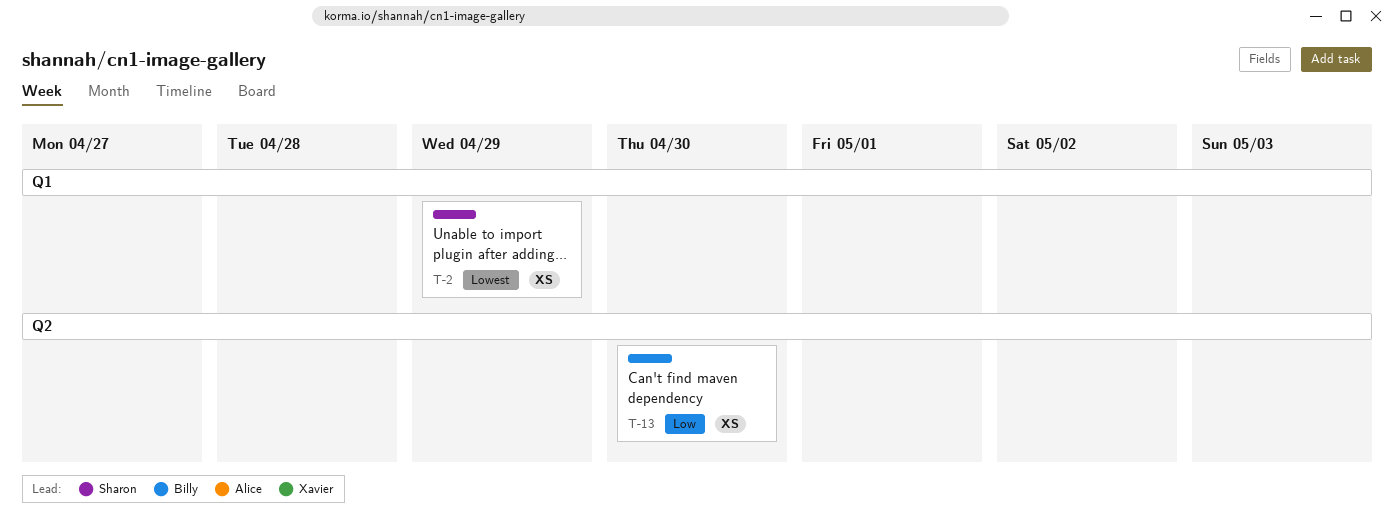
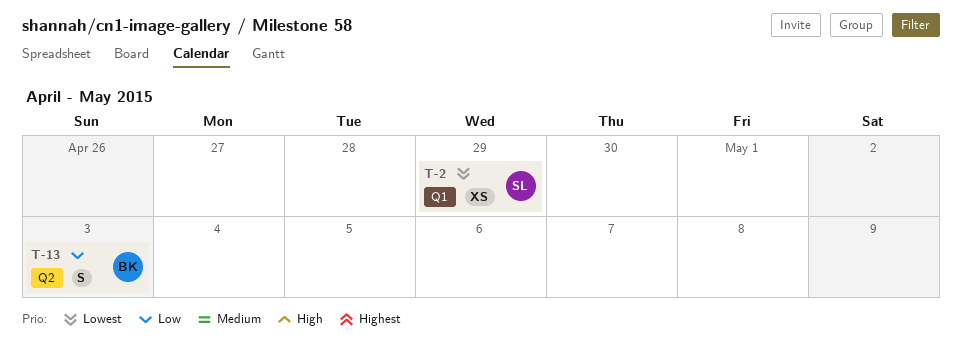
T-13, estimate: XS -> S
T-13, due: Apr 30 -> May 3

